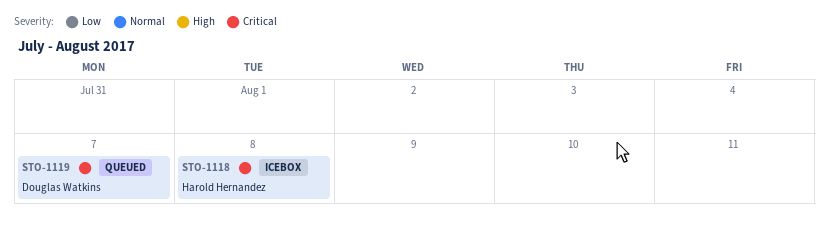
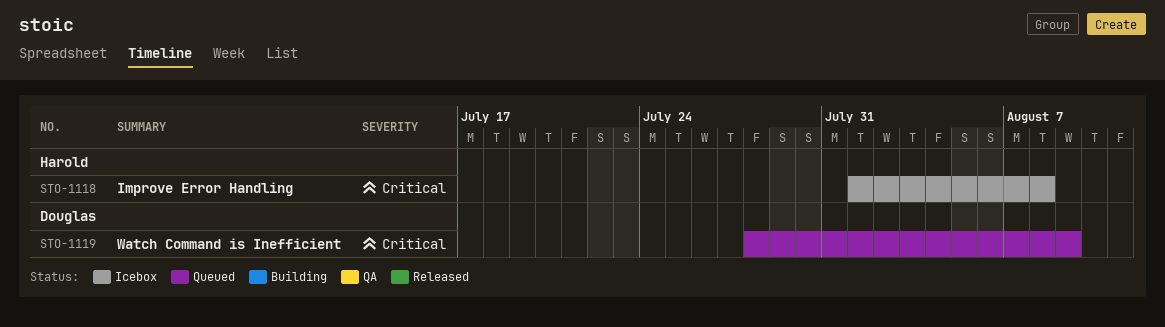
STO-1119, due: Aug 7 -> Aug 9

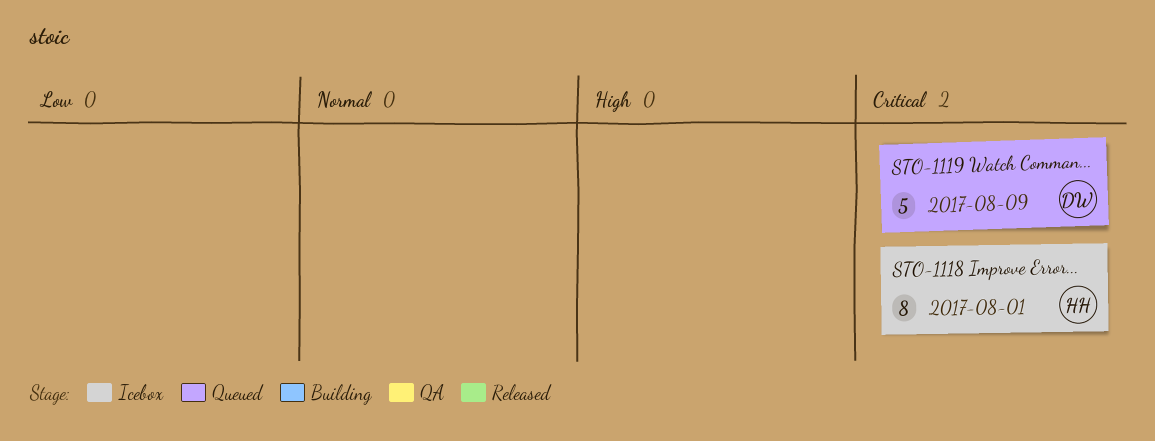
STO-1118, due: Aug 8 -> Aug 1

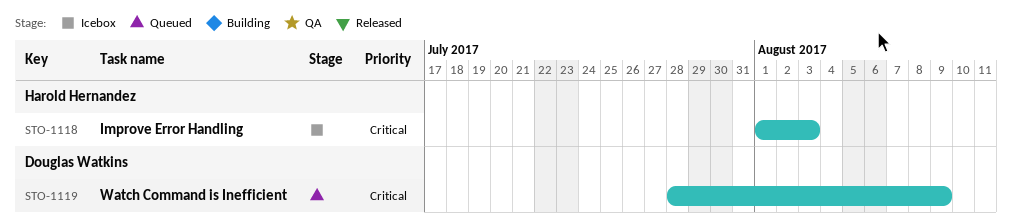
STO-1118, due: Aug 1 -> Aug 3

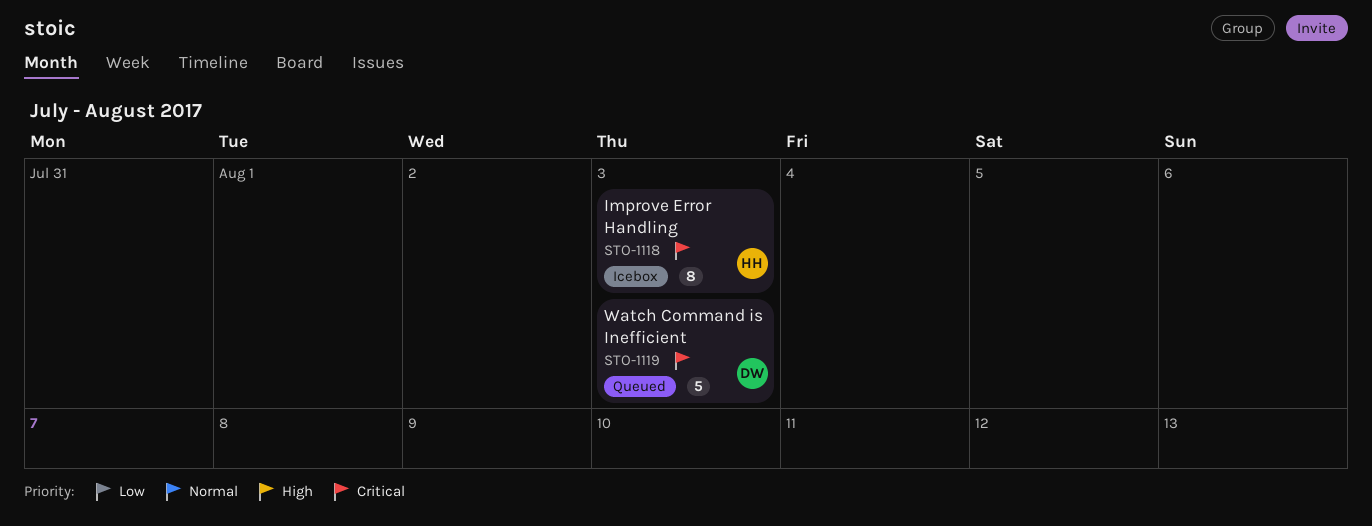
STO-1119, due: Aug 9 -> Aug 3

